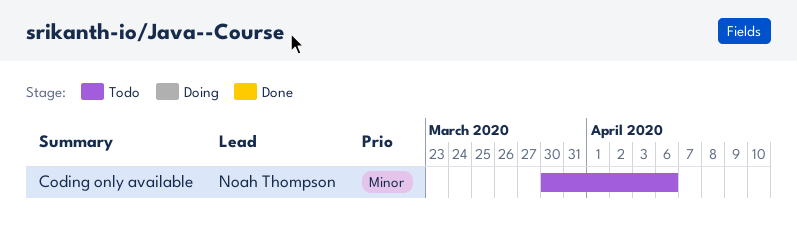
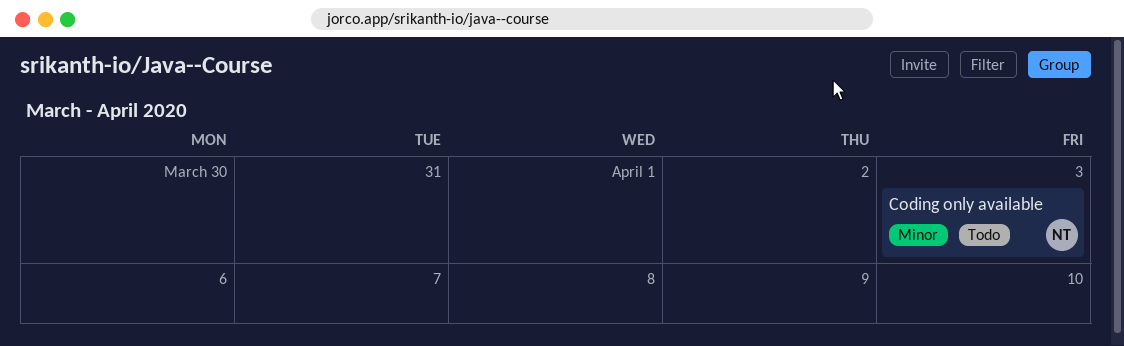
Coding only available, due: Apr 6 -> Apr 3

